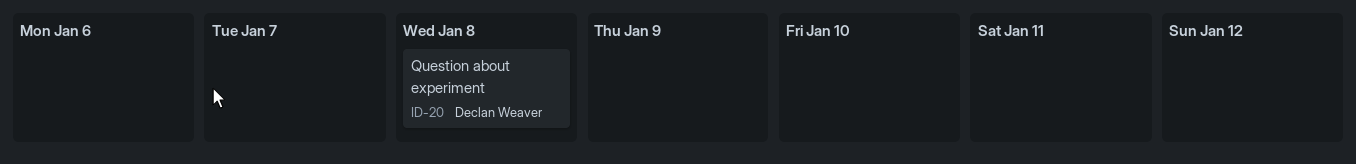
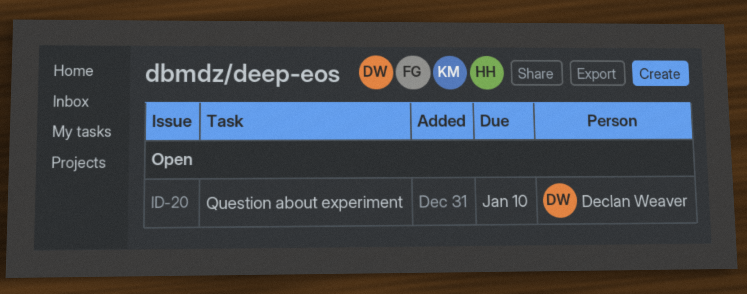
ID-20, due: Jan 8 -> Jan 10

